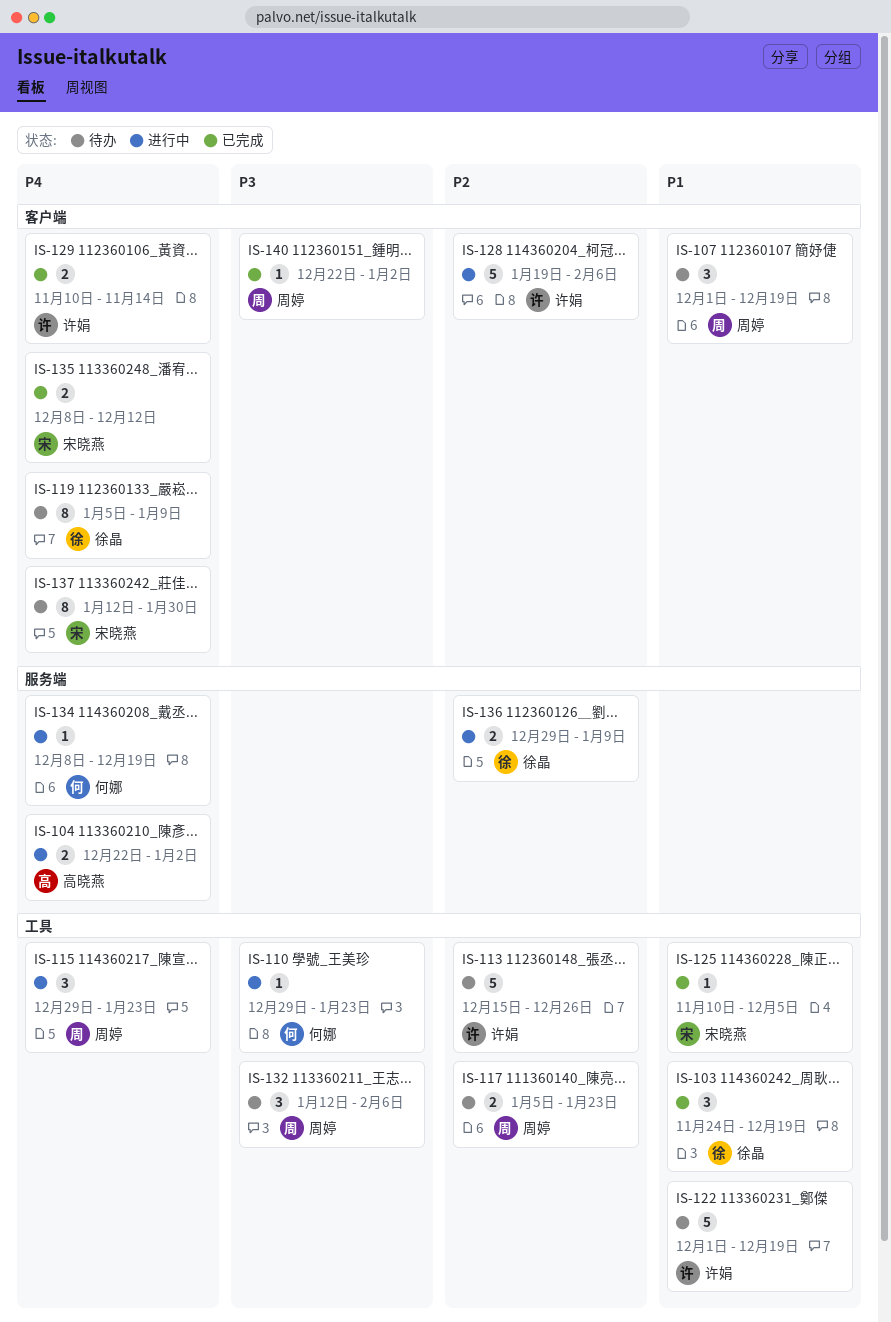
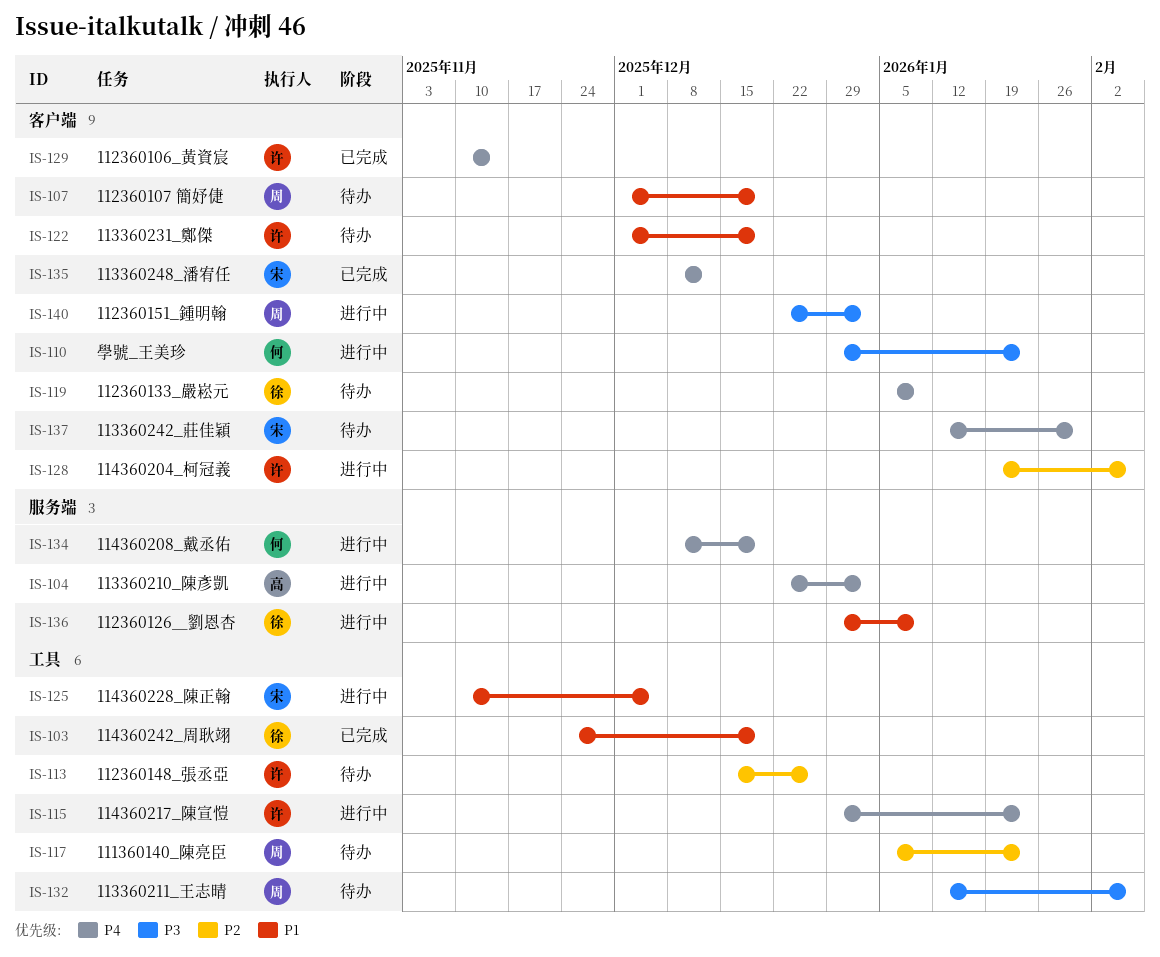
IS-110, label: 工具 -> 客户端
IS-115, owner: 周婷 -> 许娟
IS-122, label: 工具 -> 客户端
IS-125, status: 已完成 -> 进行中
IS-136, priority: P2 -> P1
IS-140, status: 已完成 -> 进行中

